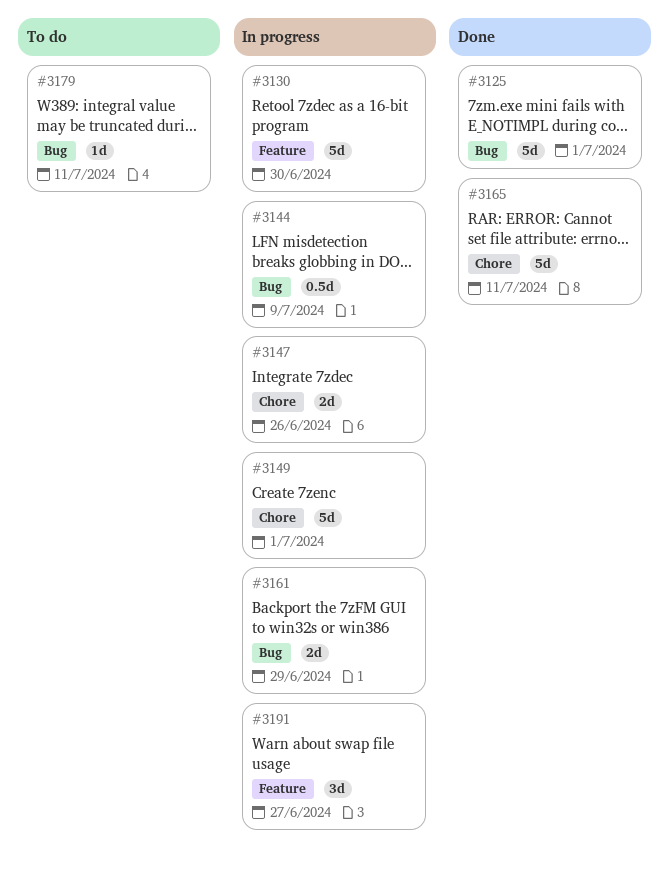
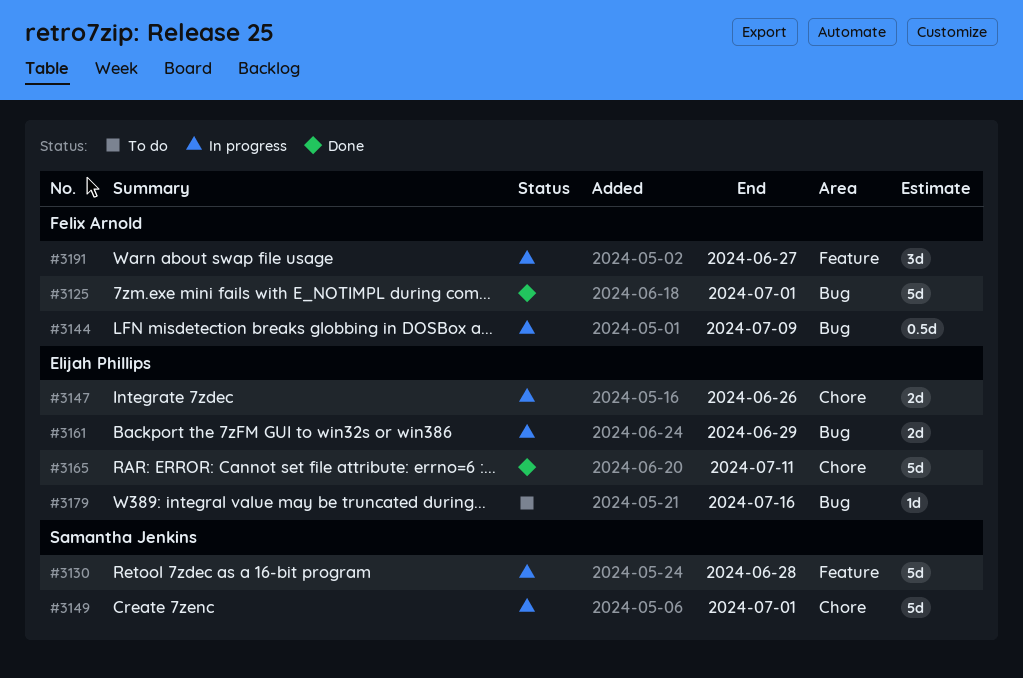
#3130, due: Jun 30 -> Jun 28
#3179, due: Jul 11 -> Jul 16

